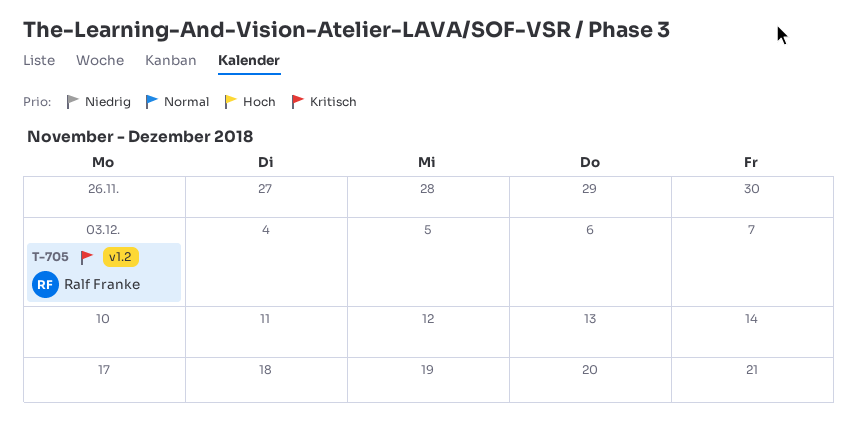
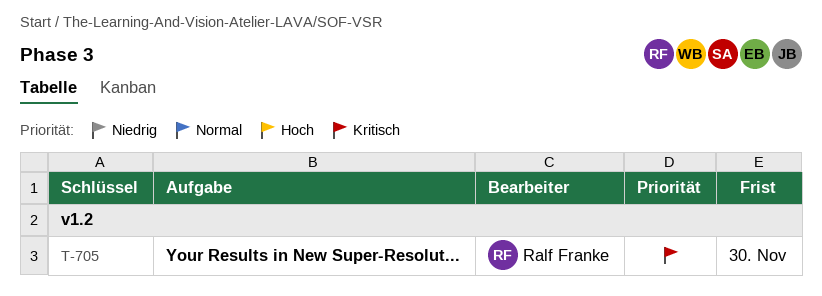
T-705, due: Dec 3 -> Nov 30

